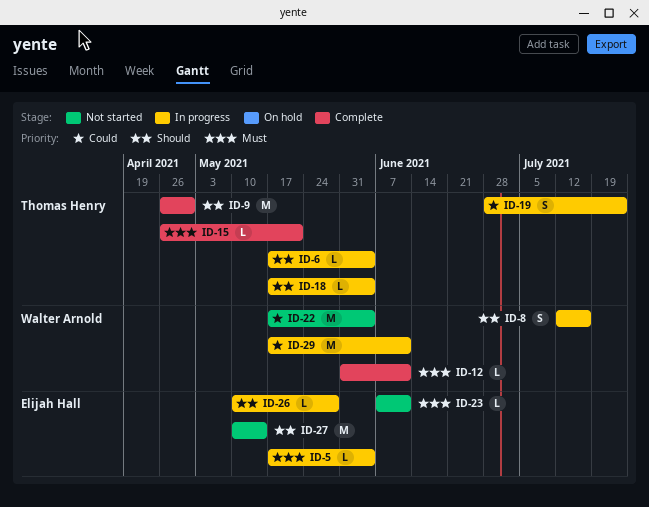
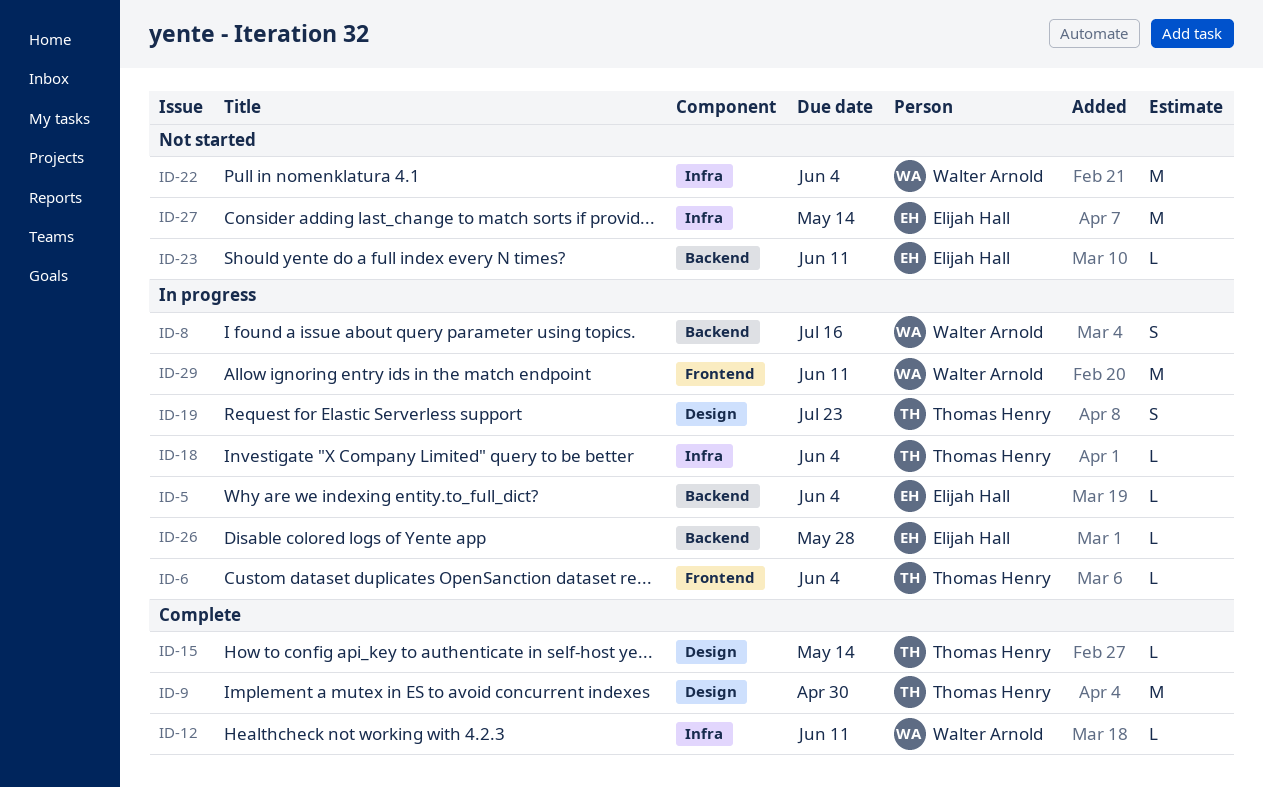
ID-15, due: May 21 -> May 14

